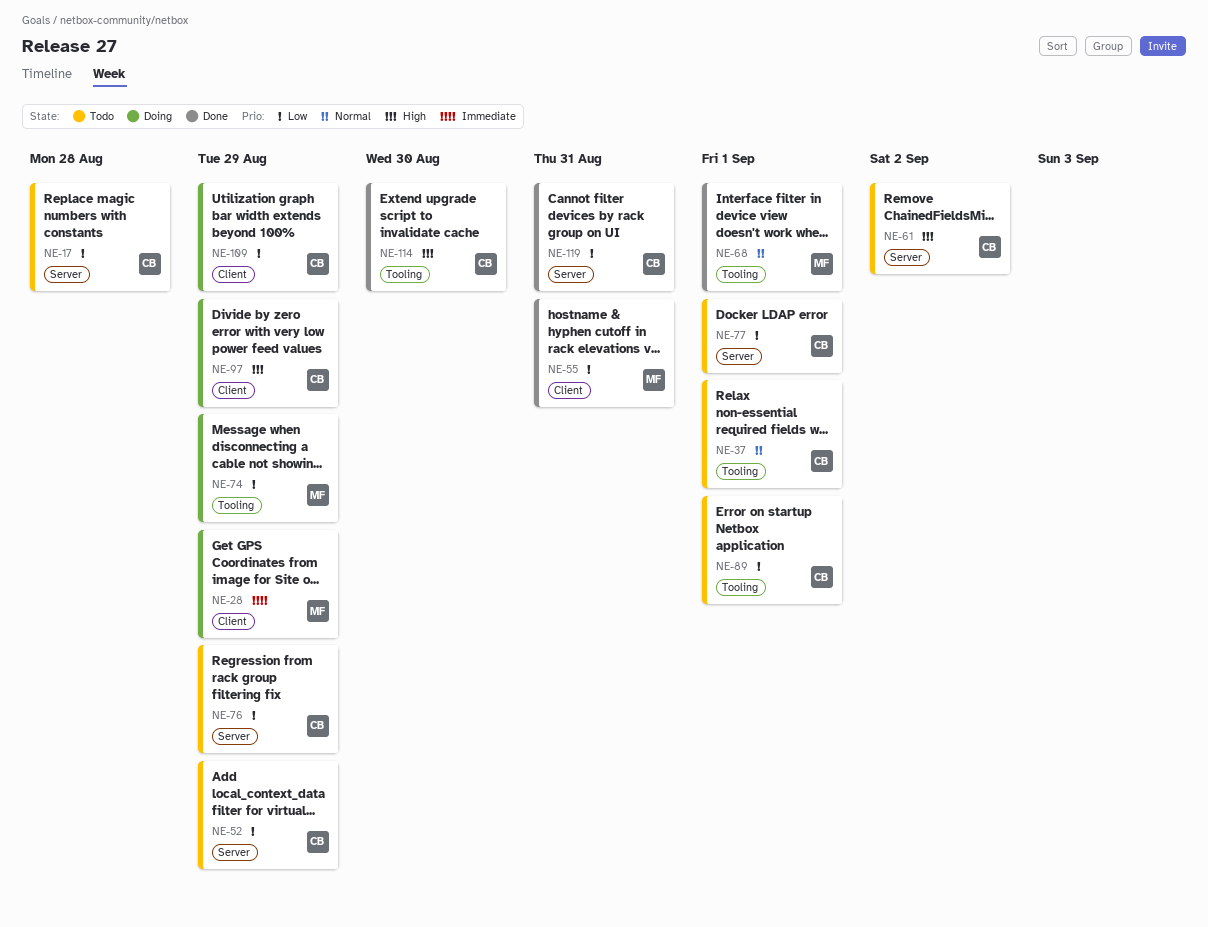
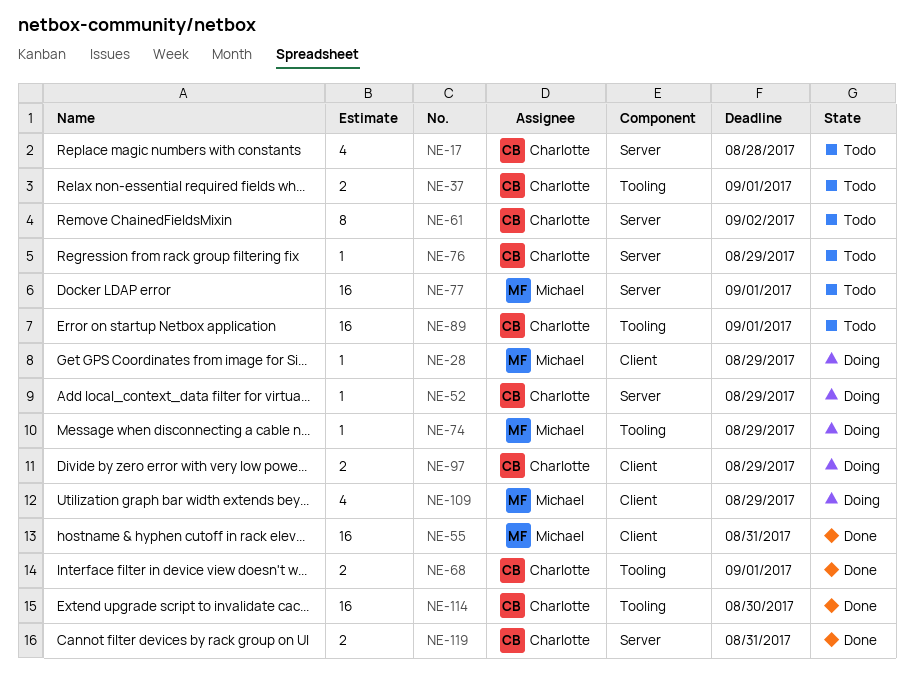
NE-52, status: Todo -> Doing
NE-68, owner: Michael -> Charlotte
NE-77, owner: Charlotte -> Michael
NE-109, owner: Charlotte -> Michael

